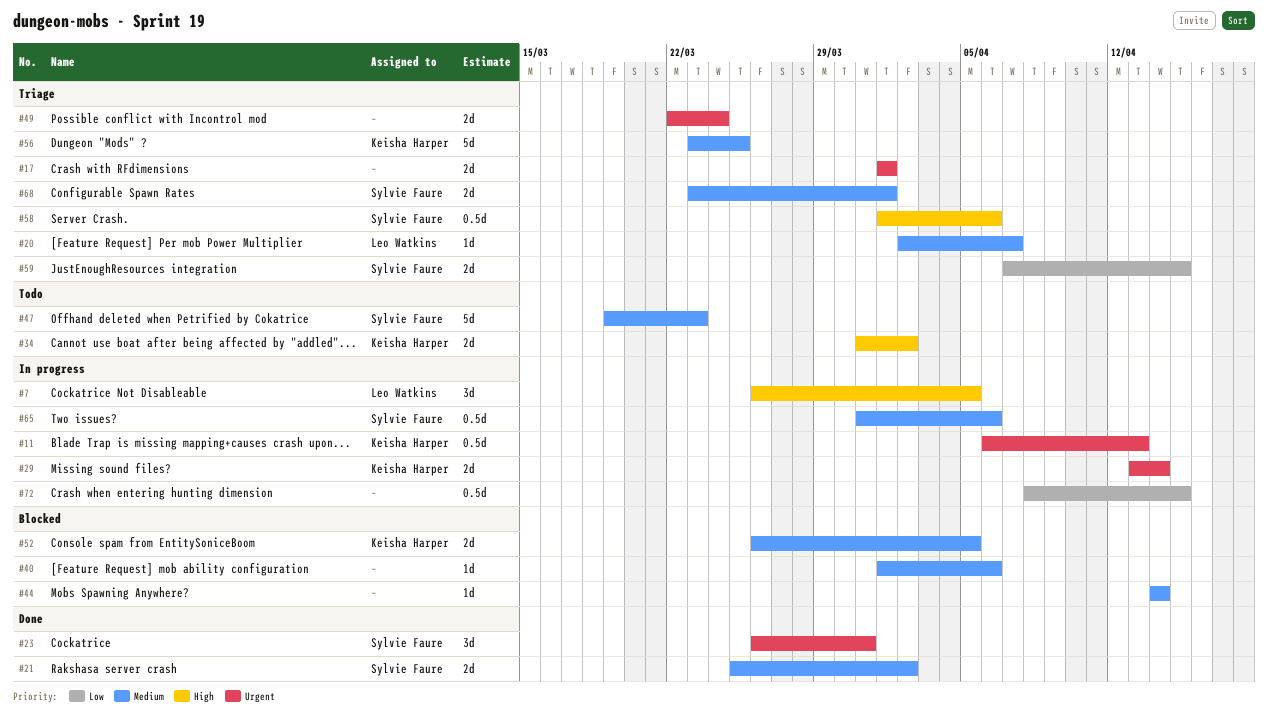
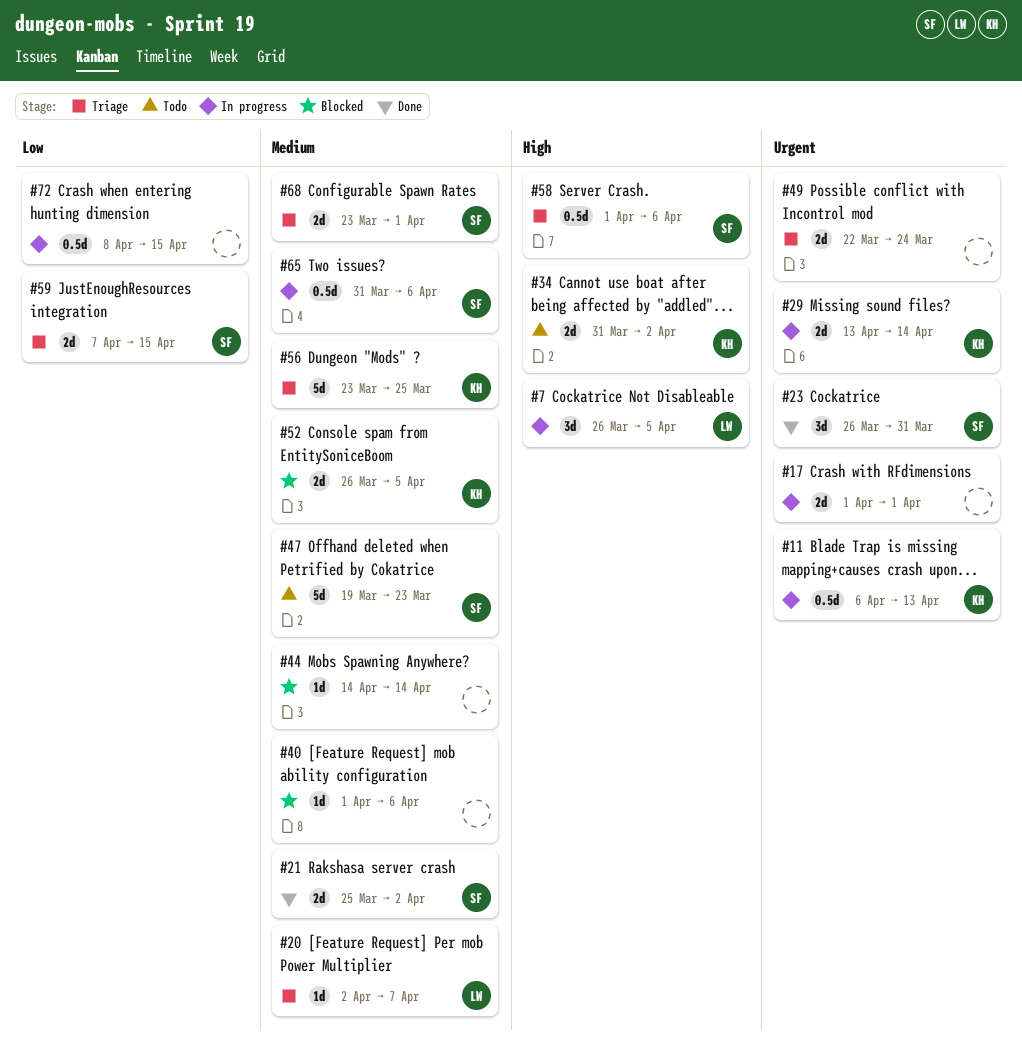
#17, status: Triage -> In progress

